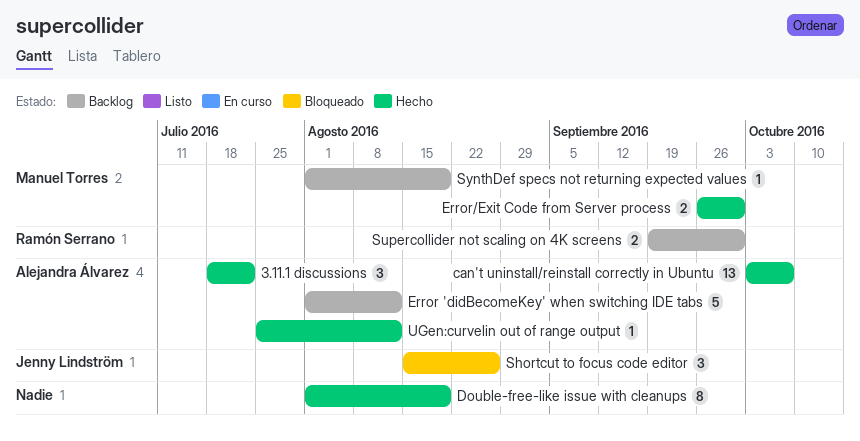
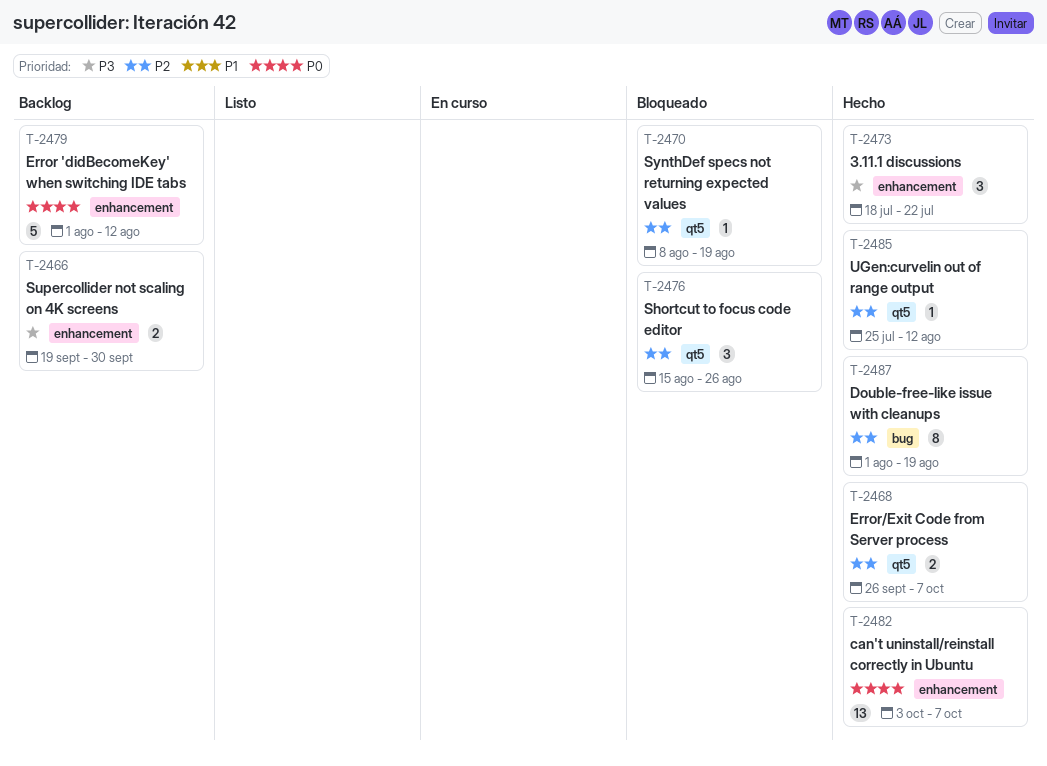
Error/Exit Code from Server process, due: Sep 30 -> Oct 7
SynthDef specs not returning expected values, status: Backlog -> Bloqueado
SynthDef specs not returning expected values, start: Aug 1 -> Aug 8

